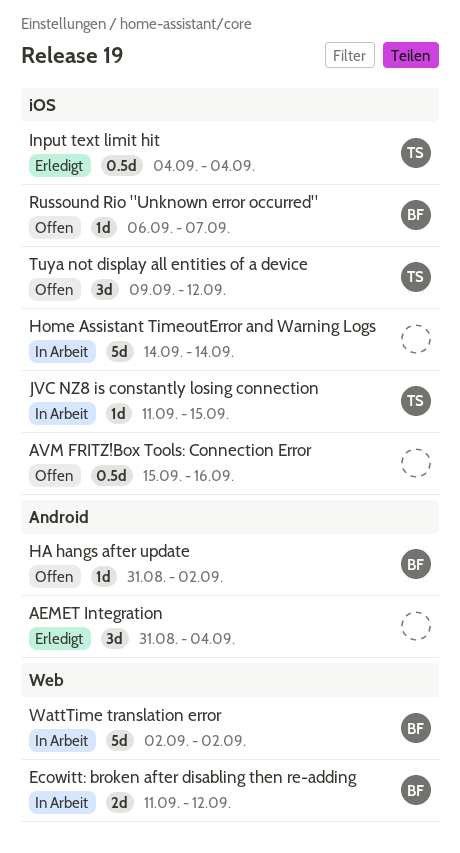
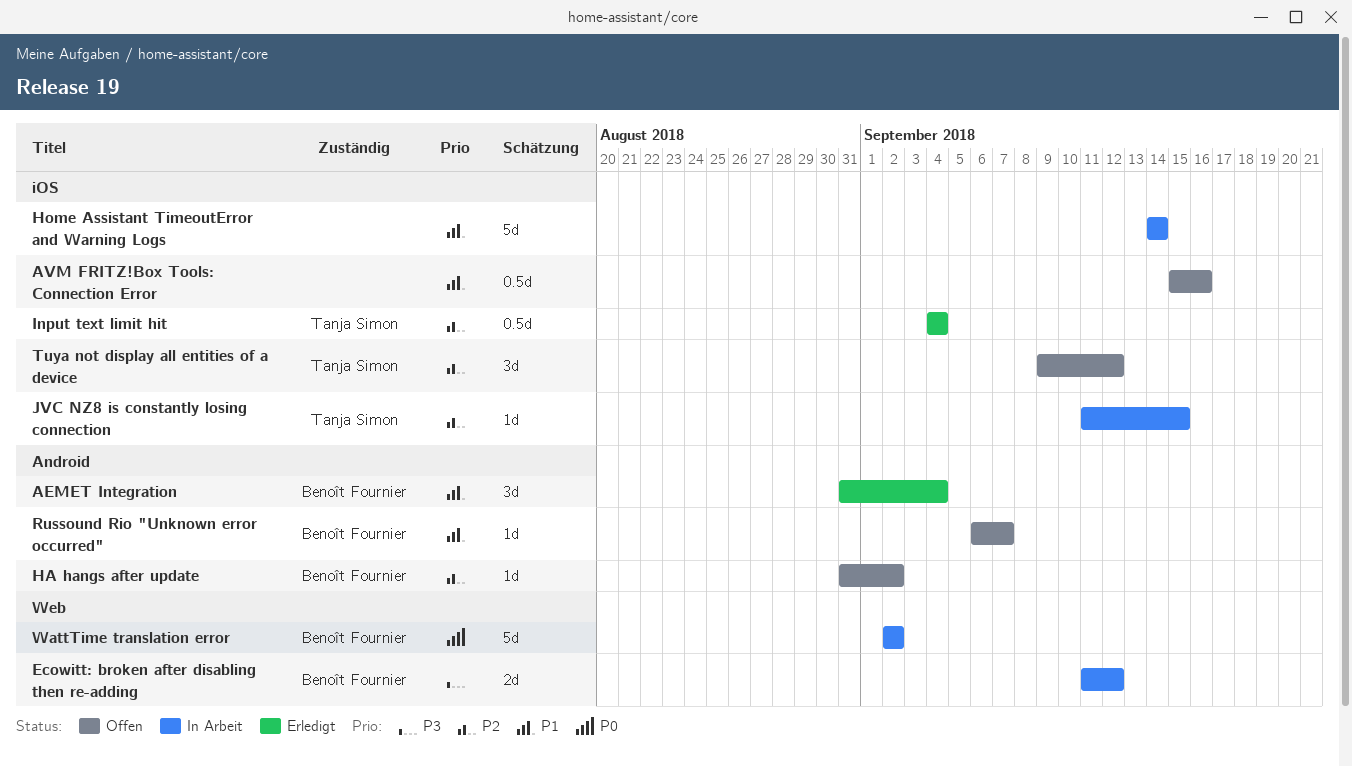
AEMET Integration, owner: none -> Benoît Fournier
Russound Rio "Unknown error occurred", label: iOS -> Android

